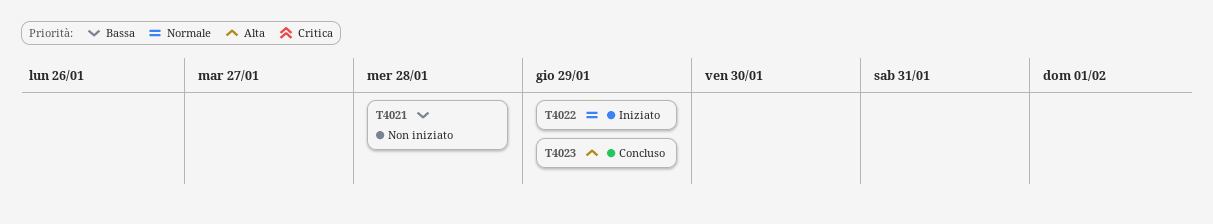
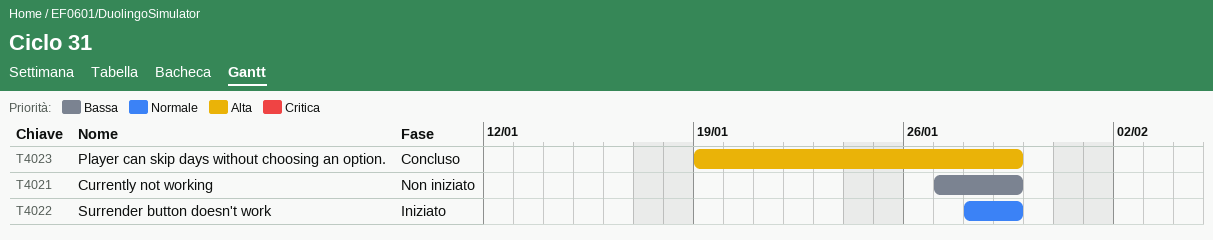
T4021, due: Jan 28 -> Jan 29

